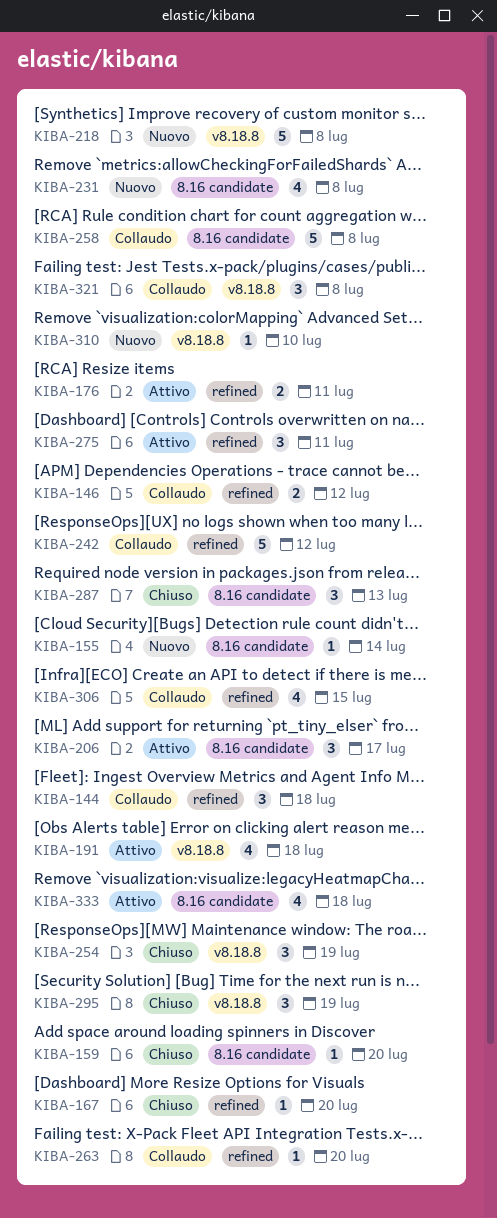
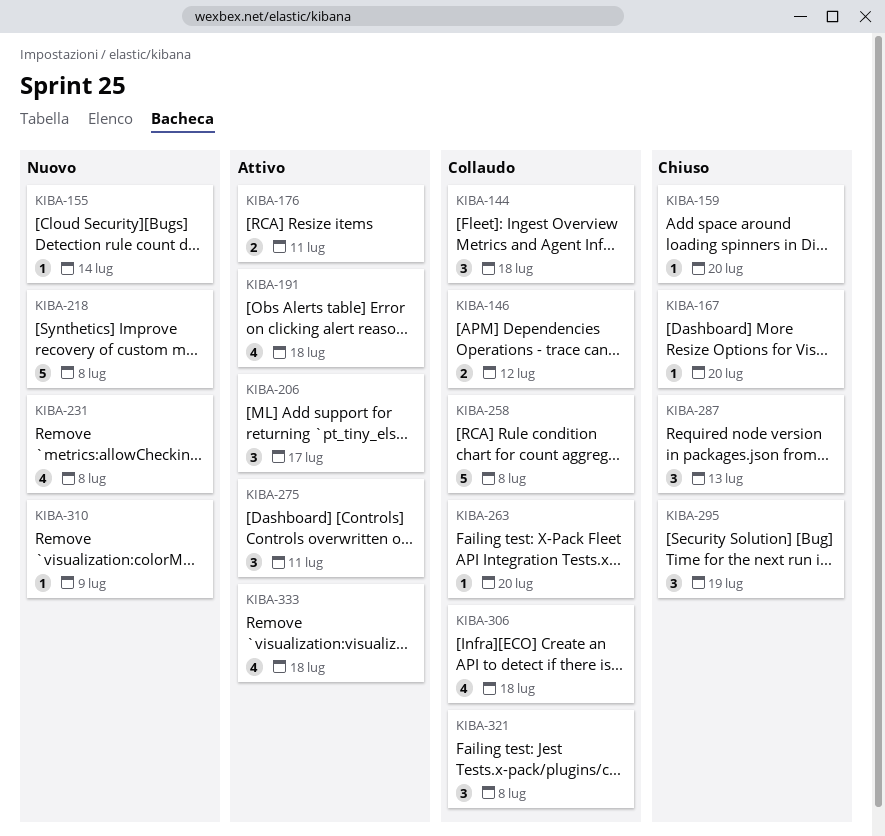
KIBA-242: present -> none
KIBA-254: present -> none
KIBA-306, due: Jul 15 -> Jul 18
KIBA-310, due: Jul 10 -> Jul 9

